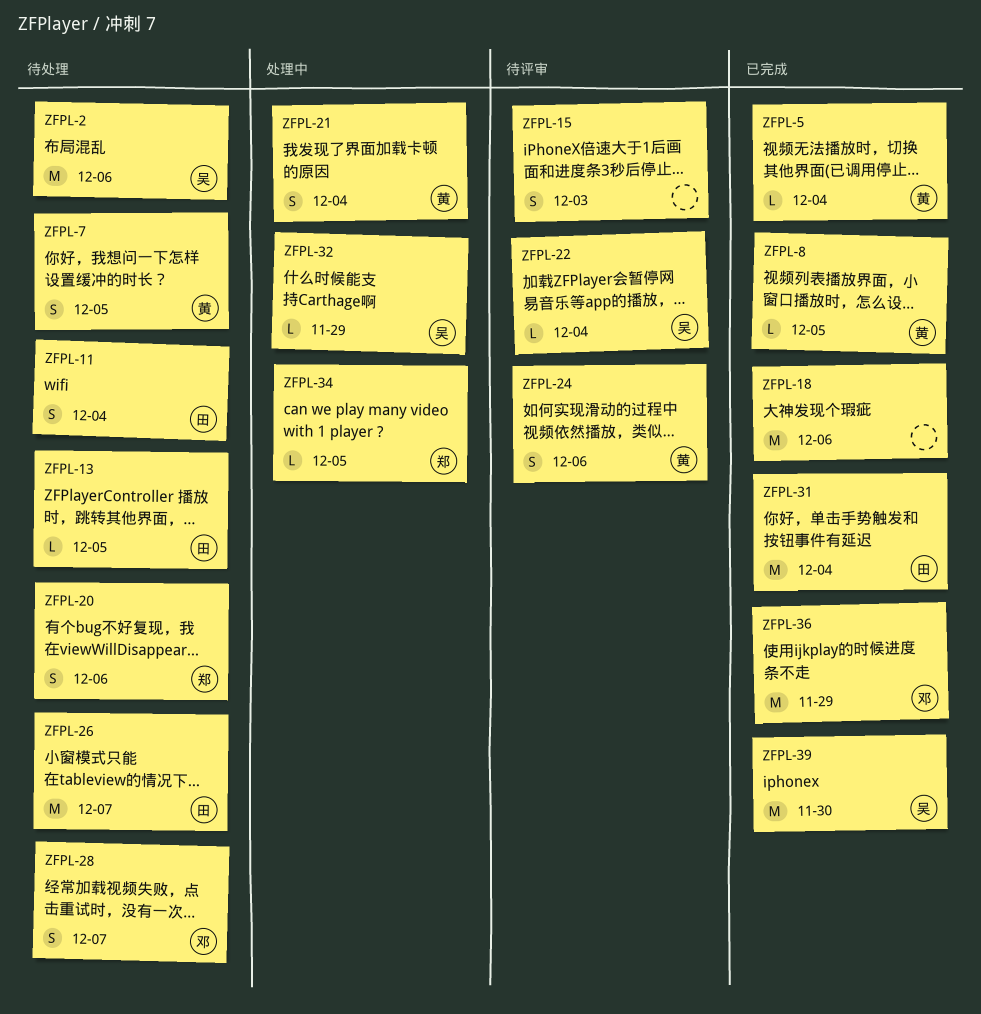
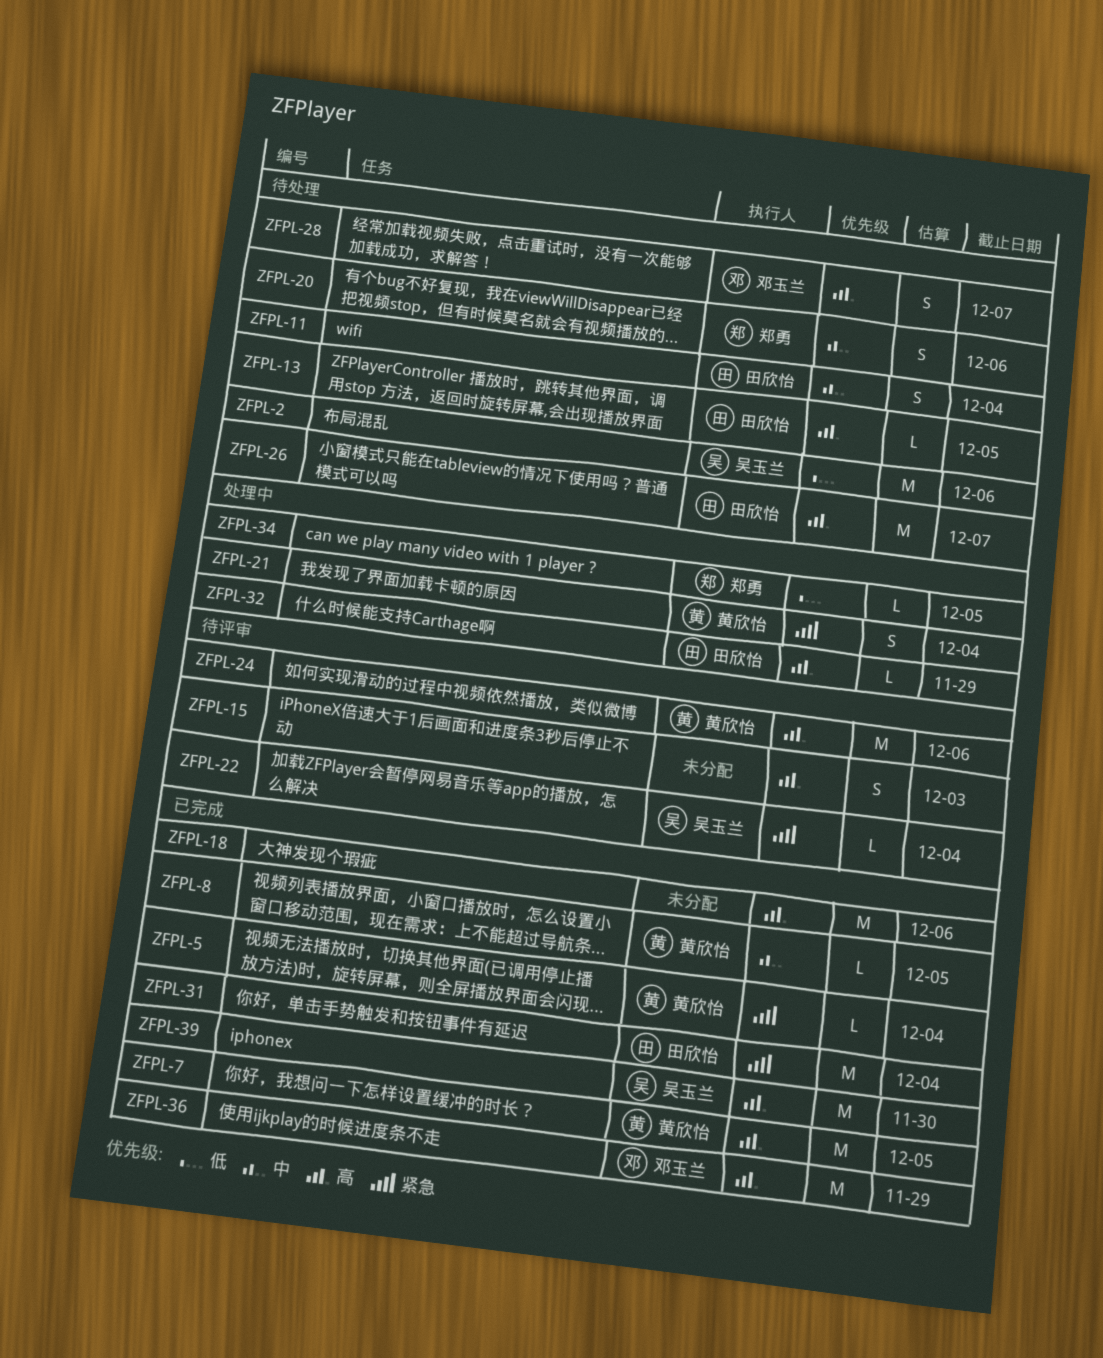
ZFPL-7, status: 待处理 -> 已完成
ZFPL-7, estimate: S -> M
ZFPL-24, estimate: S -> M
ZFPL-32, owner: 吴玉兰 -> 田欣怡

